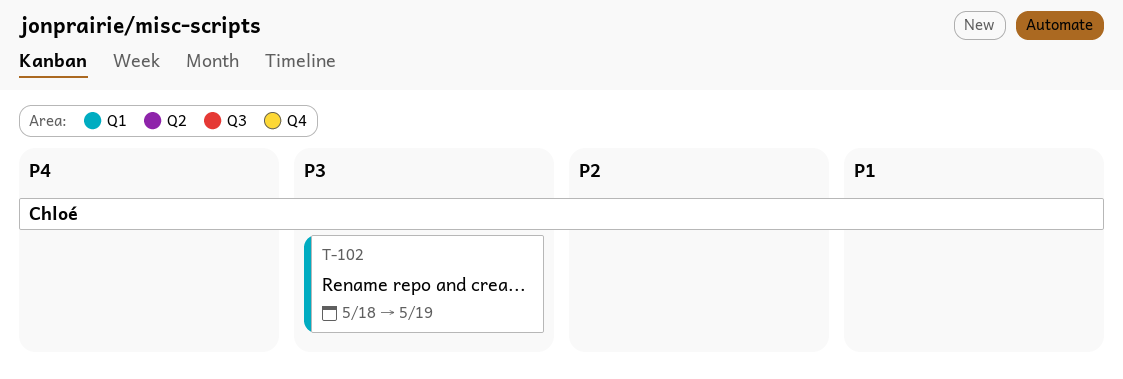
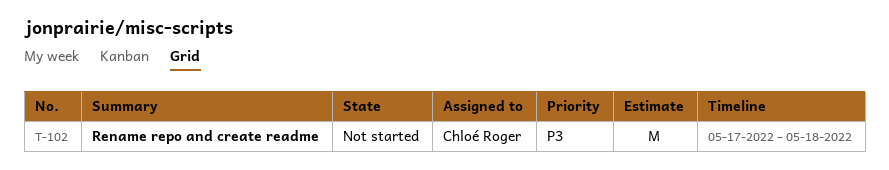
T-102, start: May 18 -> May 17
T-102, due: May 19 -> May 18

